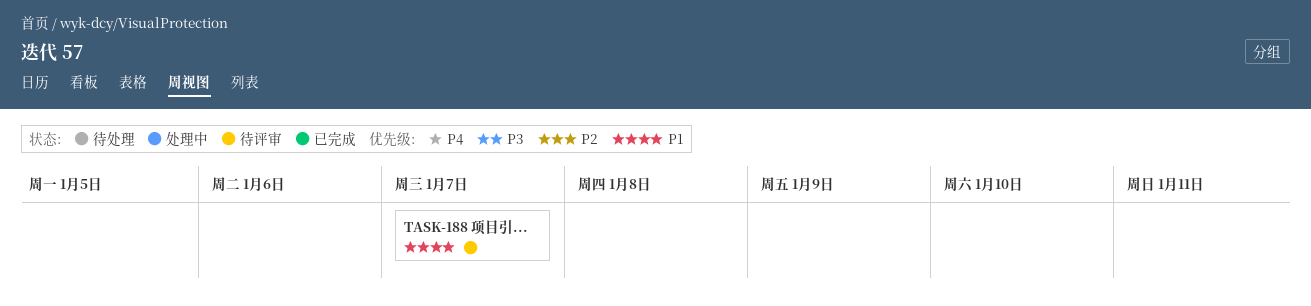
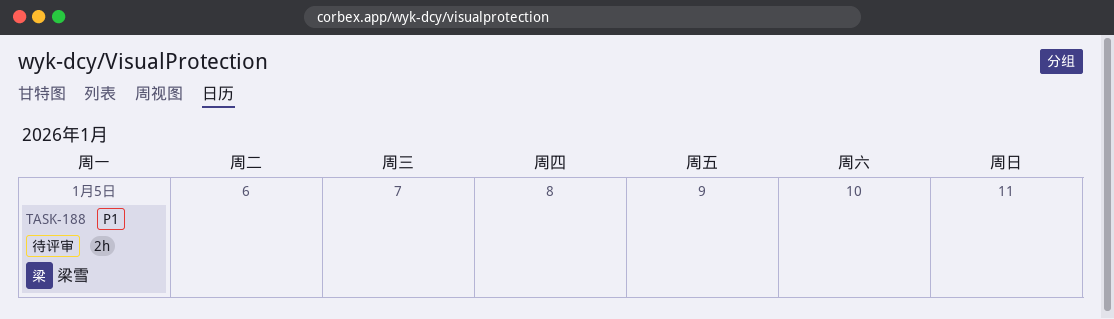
TASK-188, due: Jan 7 -> Jan 5

